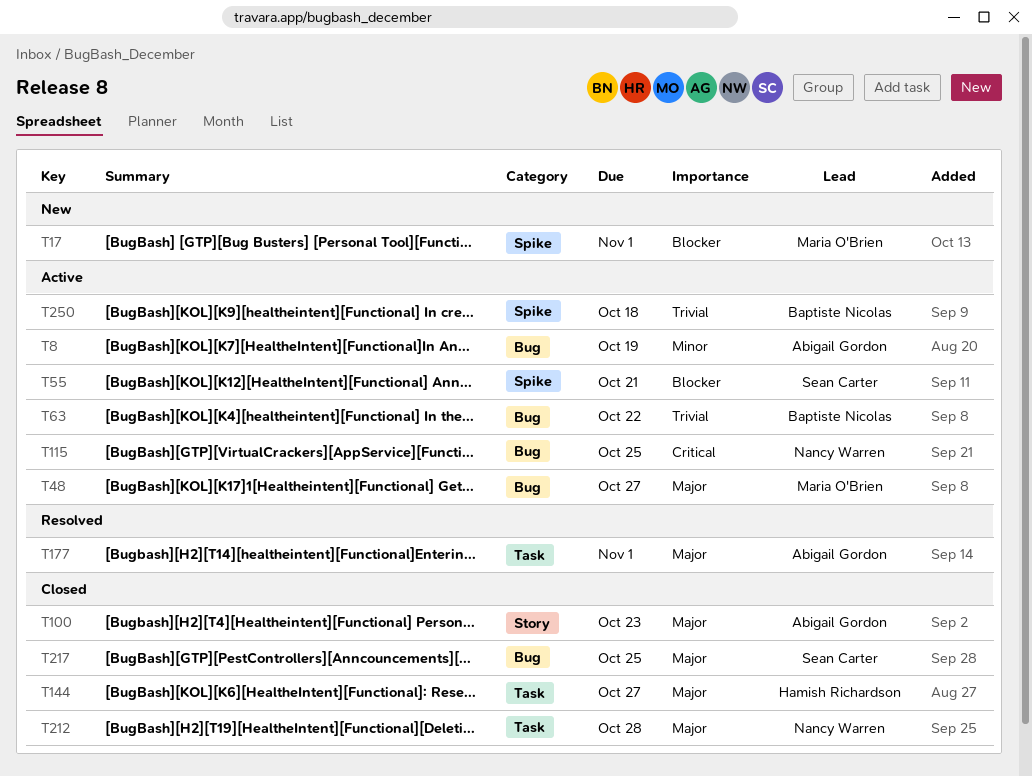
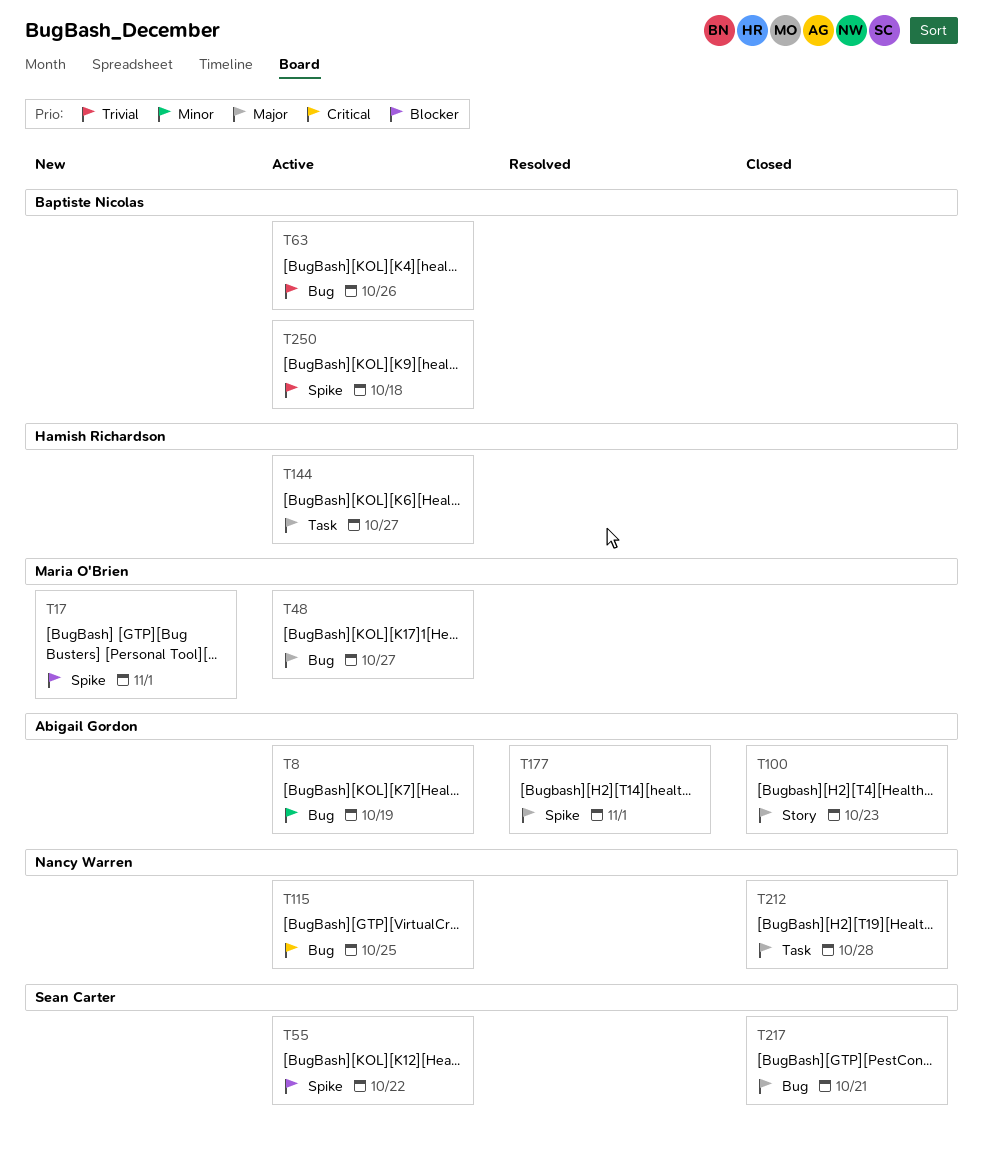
T55, due: Oct 21 -> Oct 22
T63, due: Oct 22 -> Oct 26
T144, status: Closed -> Active
T177, label: Task -> Spike
T217, due: Oct 25 -> Oct 21

